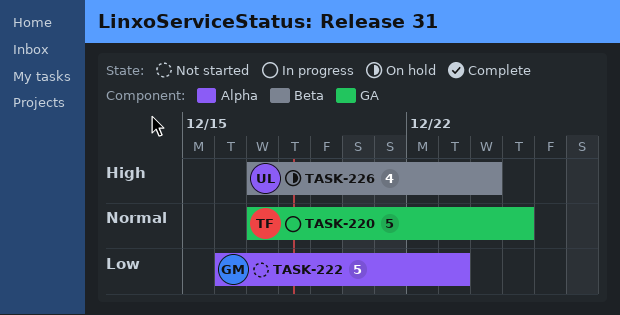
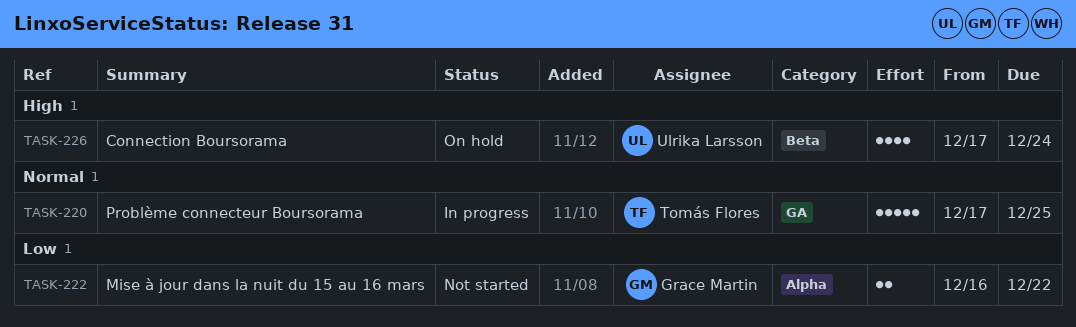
TASK-222, estimate: 5 -> 2
TASK-222, due: Dec 23 -> Dec 22

